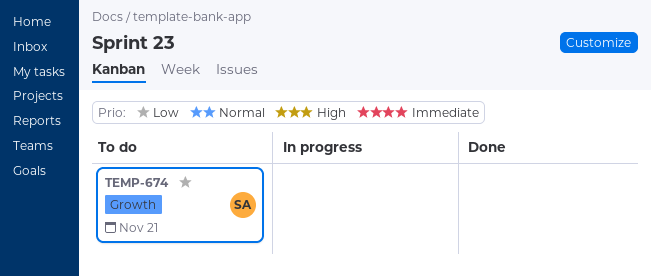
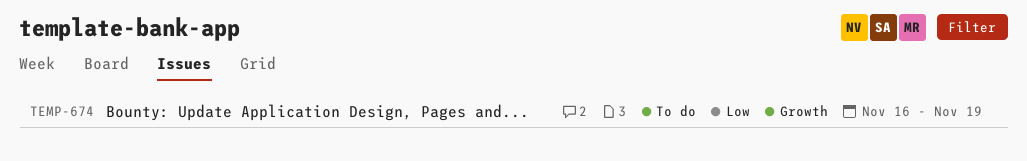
TEMP-674, due: Nov 21 -> Nov 19

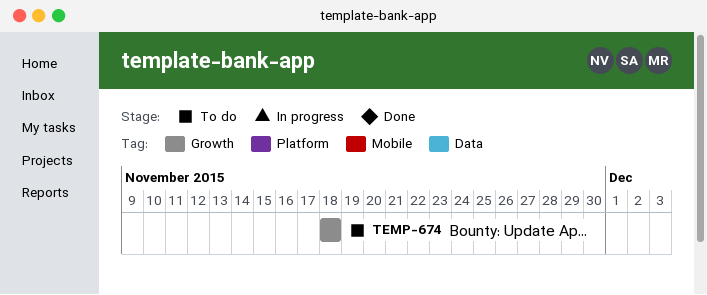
TEMP-674, start: Nov 16 -> Nov 18
TEMP-674, due: Nov 19 -> Nov 18

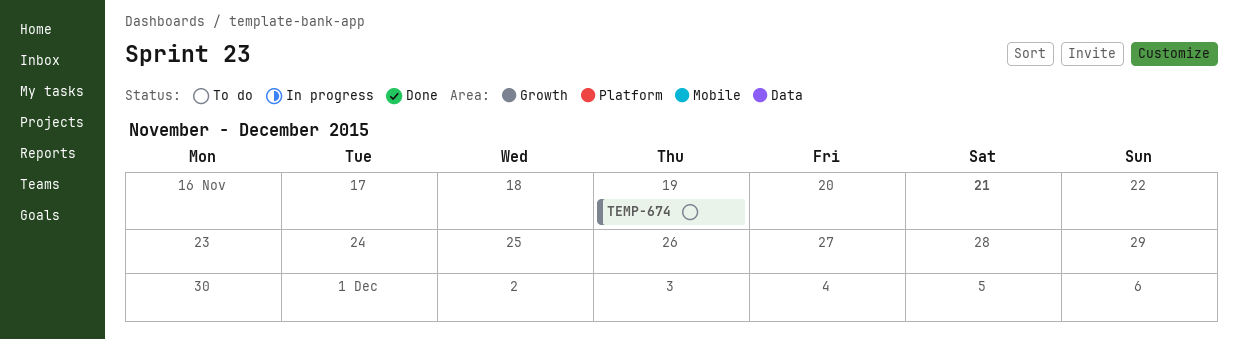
TEMP-674, due: Nov 18 -> Nov 19

